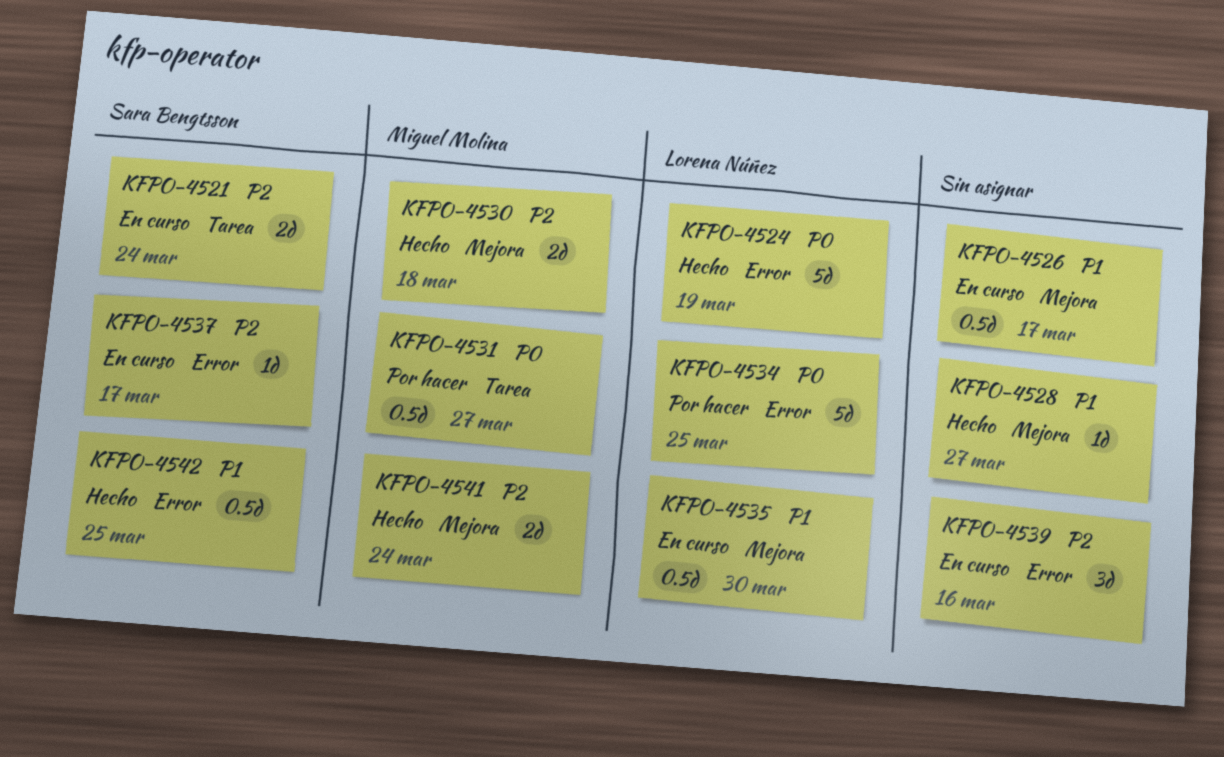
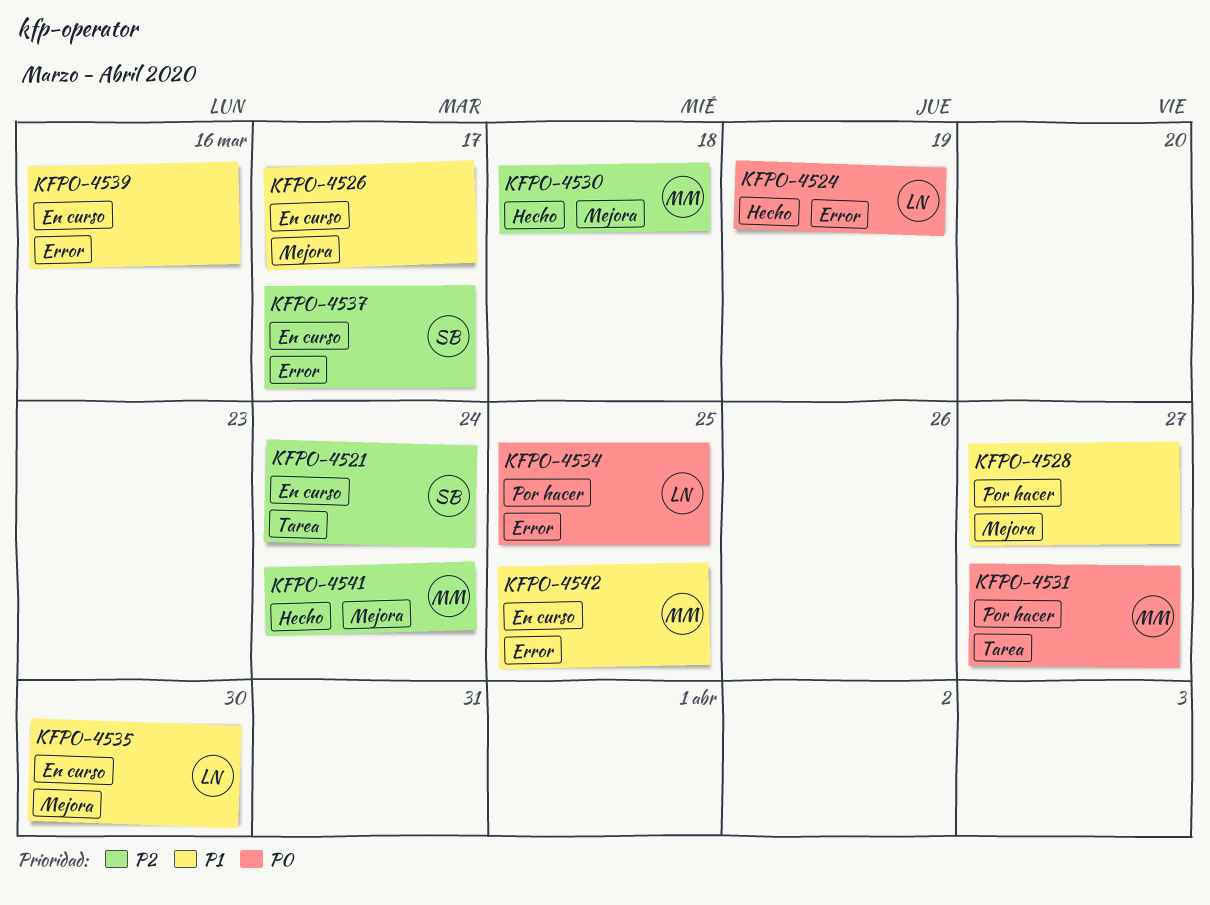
KFPO-4528, status: Hecho -> Por hacer
KFPO-4539, priority: P2 -> P1
KFPO-4542, status: Hecho -> En curso
KFPO-4542, owner: Sara Bengtsson -> Miguel Molina

